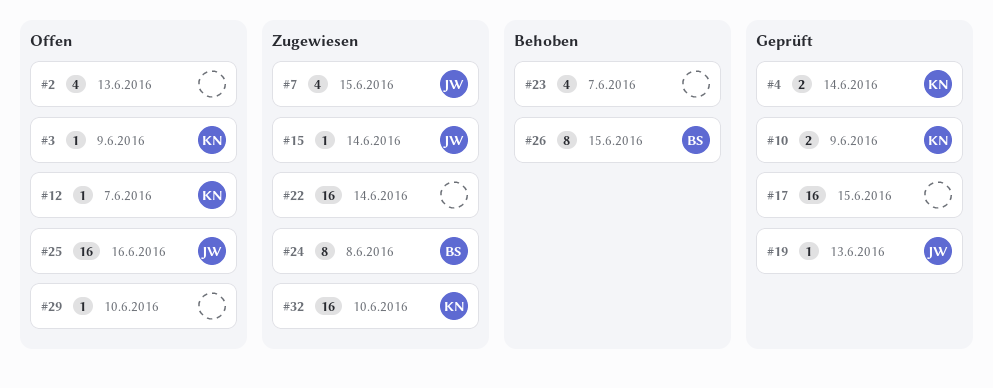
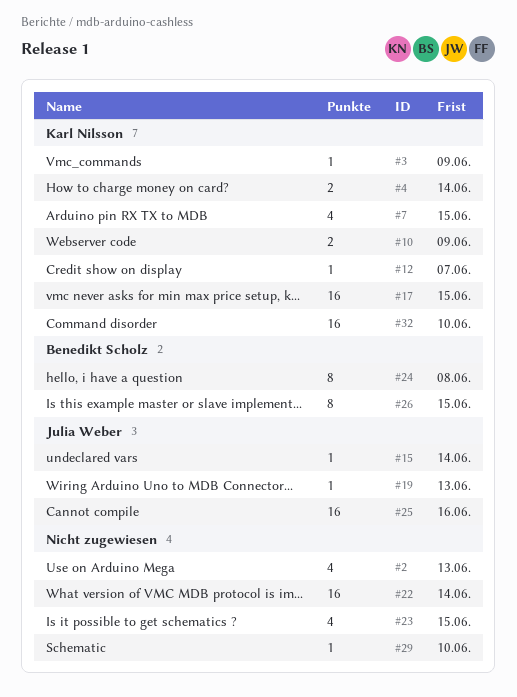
#7, owner: Julia Weber -> Karl Nilsson
#17, owner: none -> Karl Nilsson
#23, due: Jun 7 -> Jun 15

